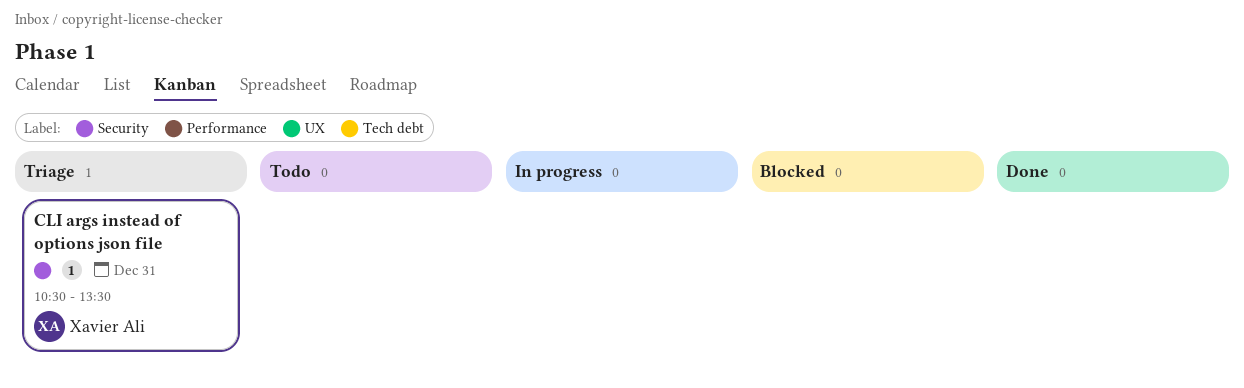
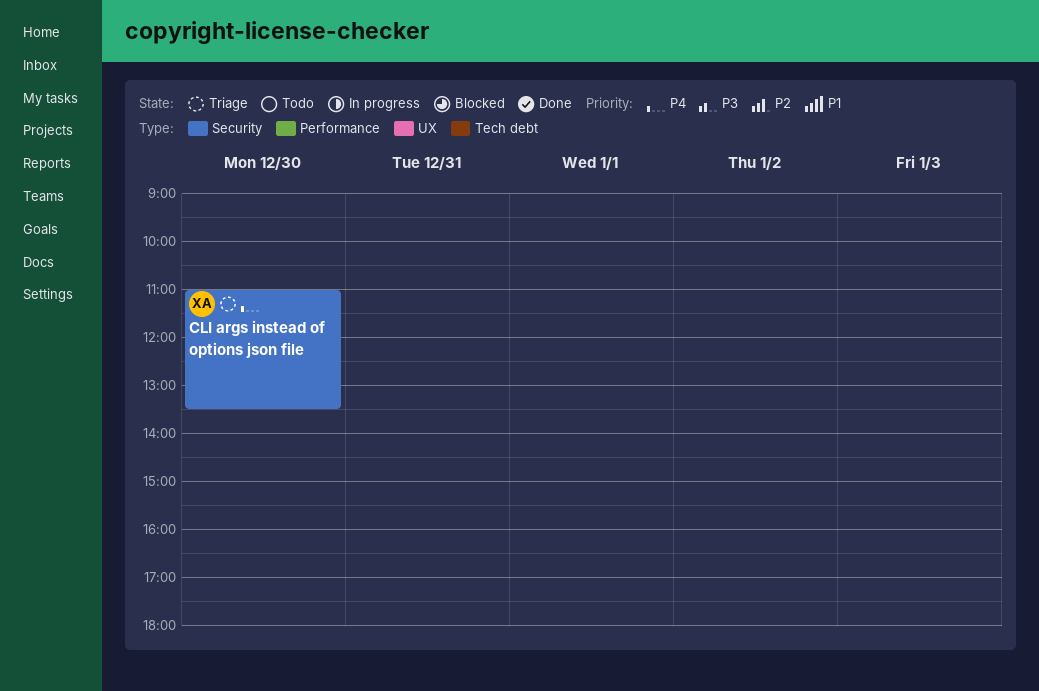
CLI args instead of options json file, day: Dec 31 -> Dec 30
CLI args instead of options json file, begins: 10:30 -> 11:00

